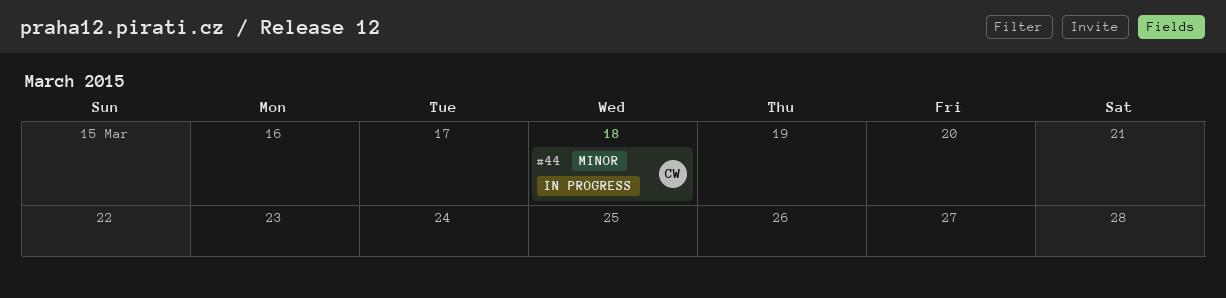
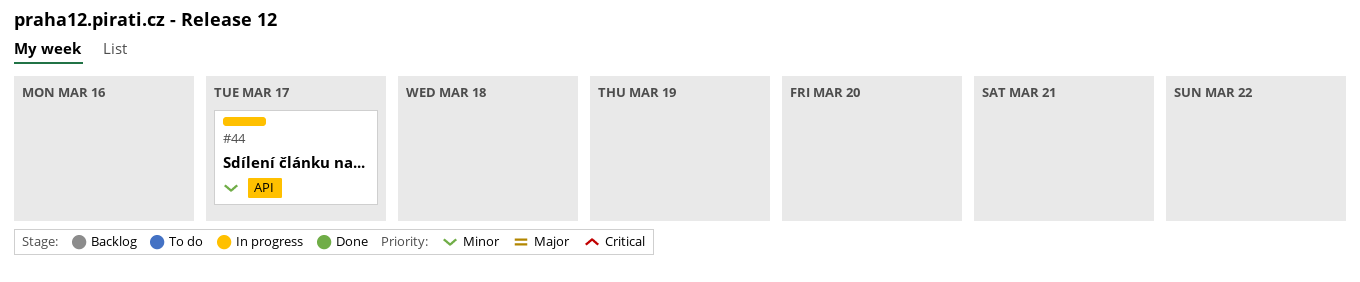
#44, due: Mar 18 -> Mar 17

